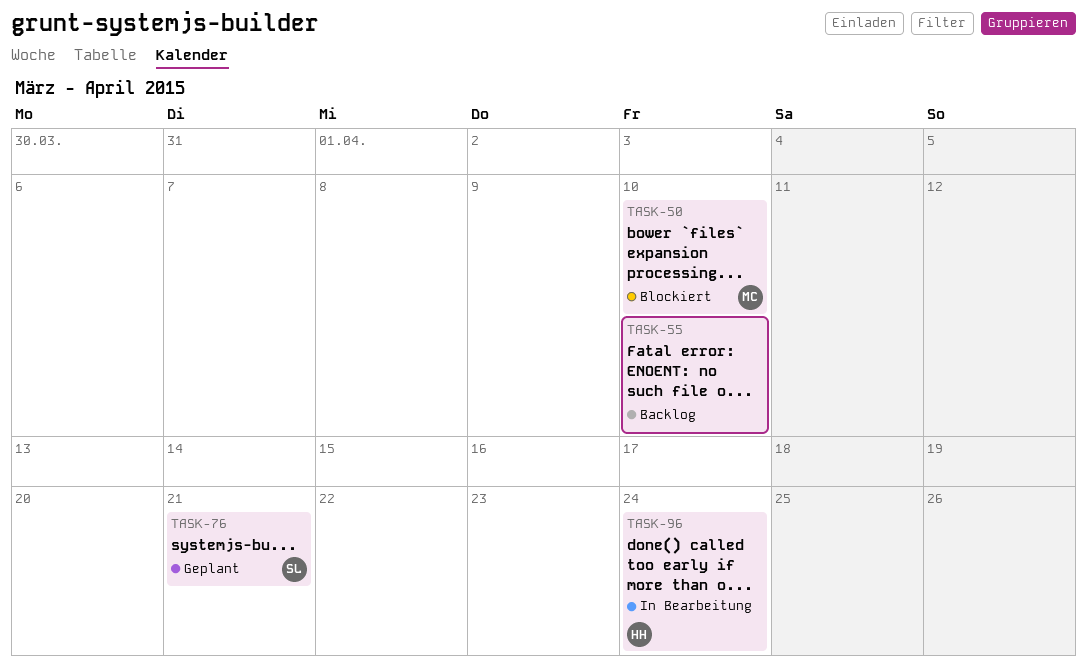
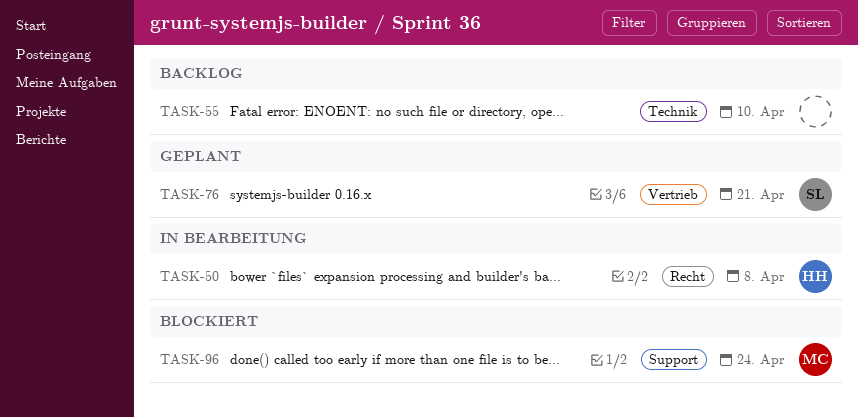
TASK-50, status: Blockiert -> In Bearbeitung
TASK-50, owner: MC -> HH
TASK-50, due: Apr 10 -> Apr 8
TASK-96, status: In Bearbeitung -> Blockiert
TASK-96, owner: HH -> MC

